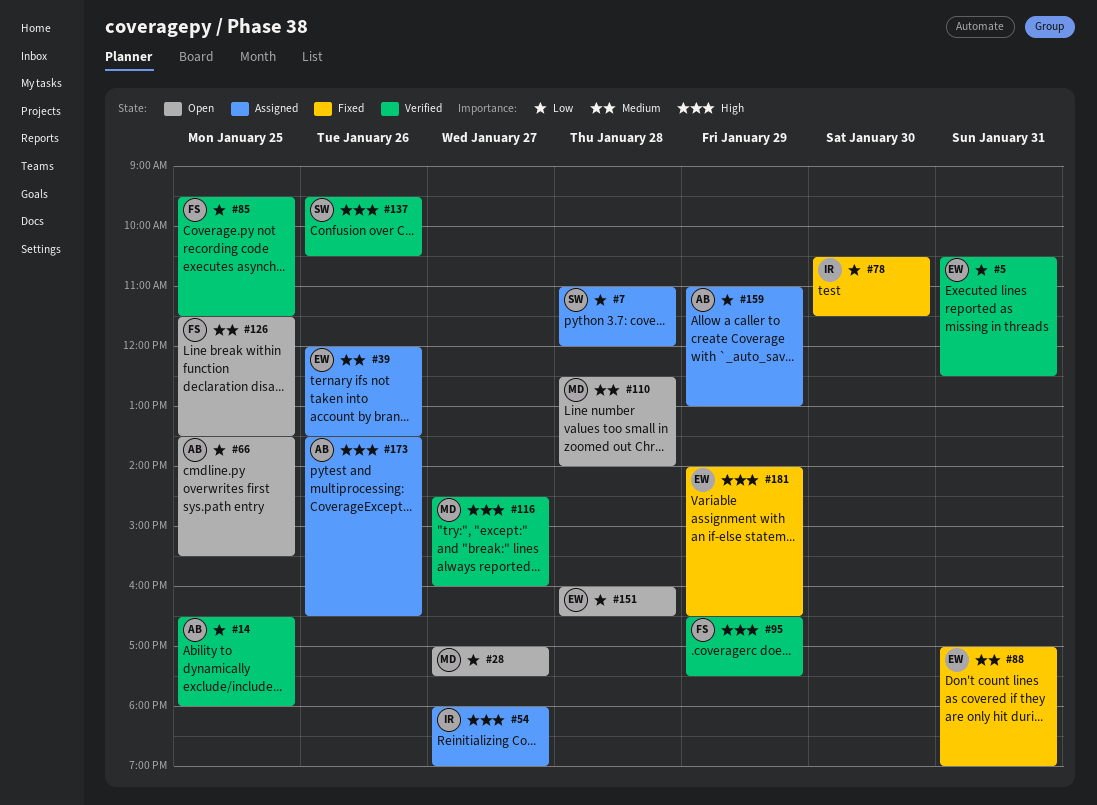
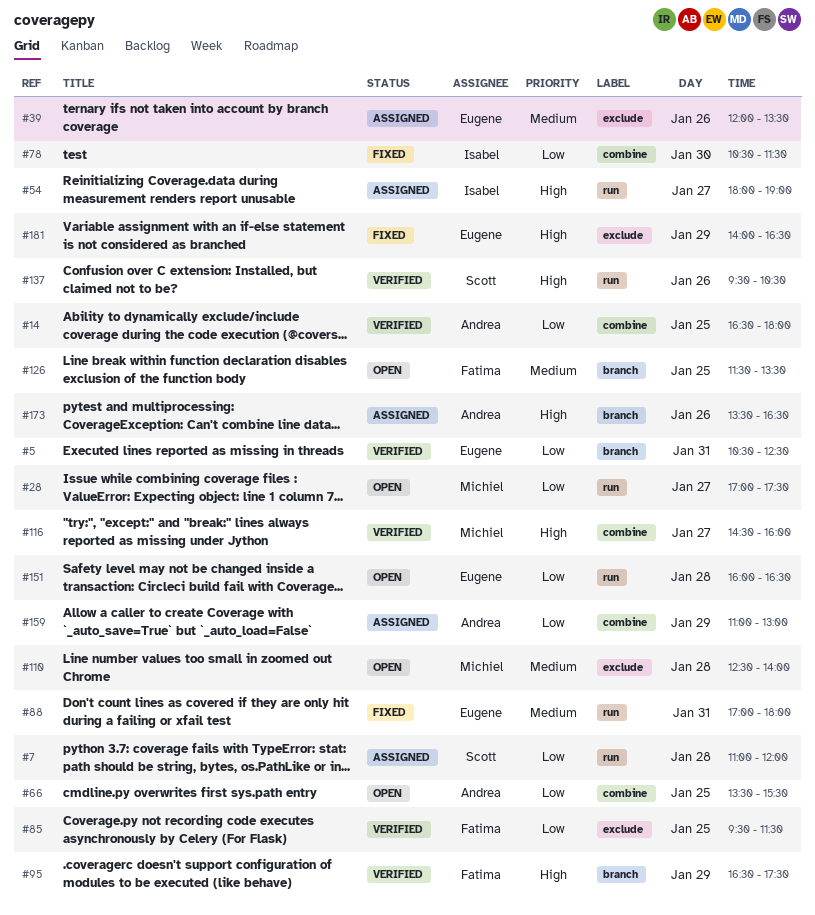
#88, ends: 19:00 -> 18:00

